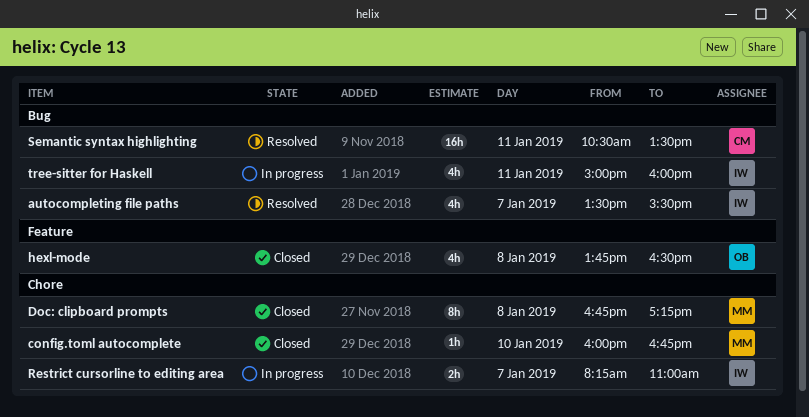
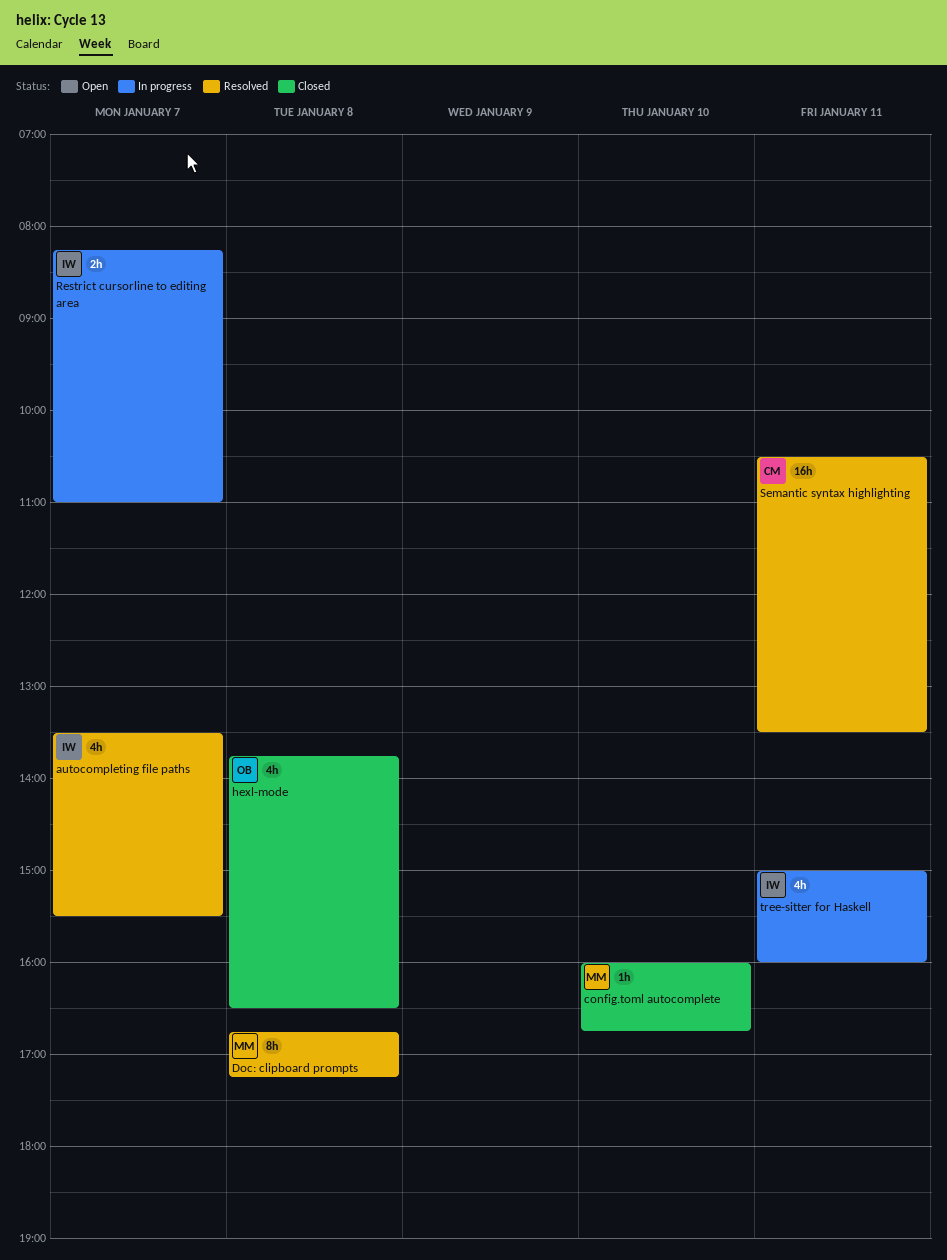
Doc: clipboard prompts, status: Closed -> Resolved

